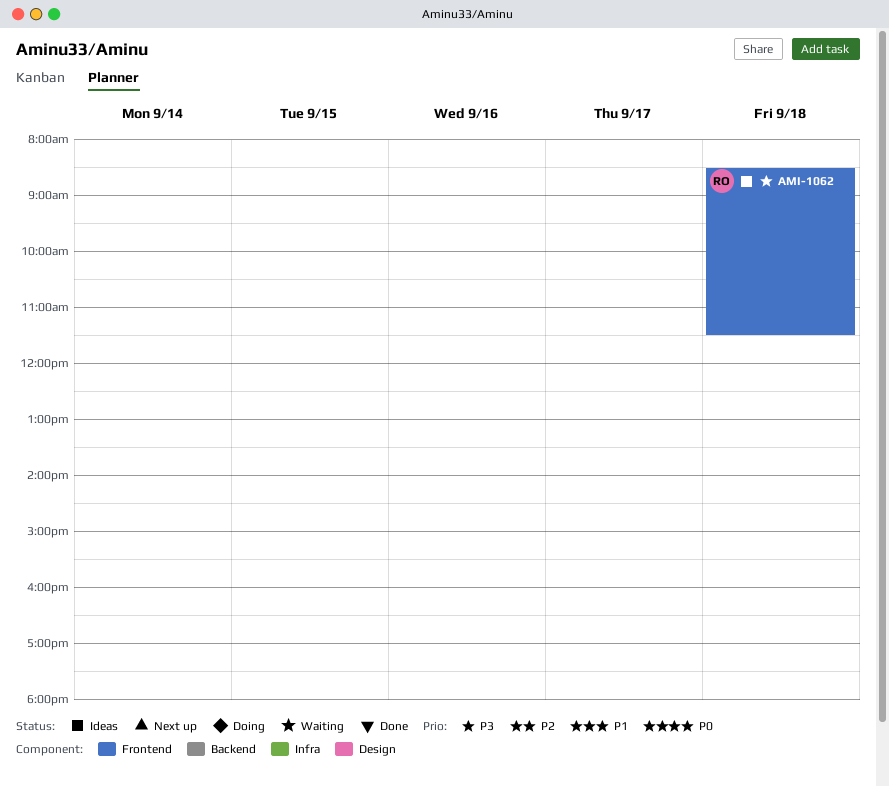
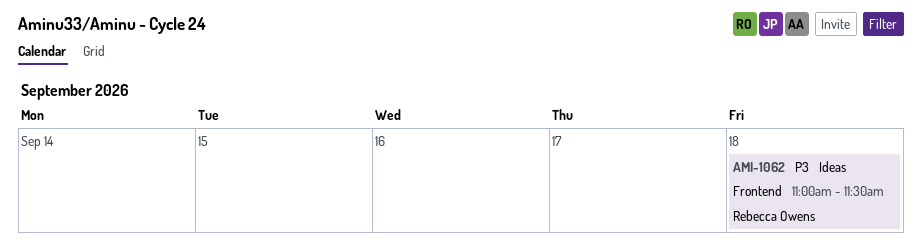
AMI-1062, begins: 08:30 -> 11:00

